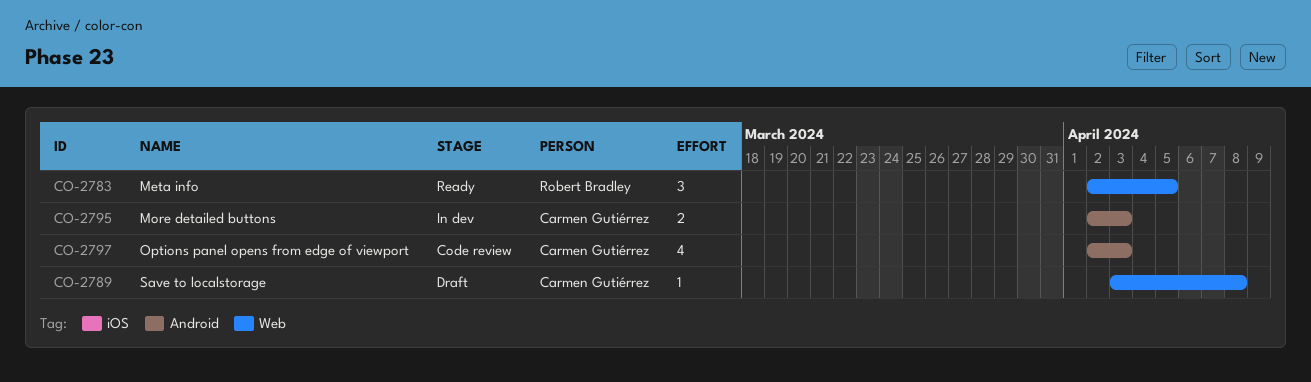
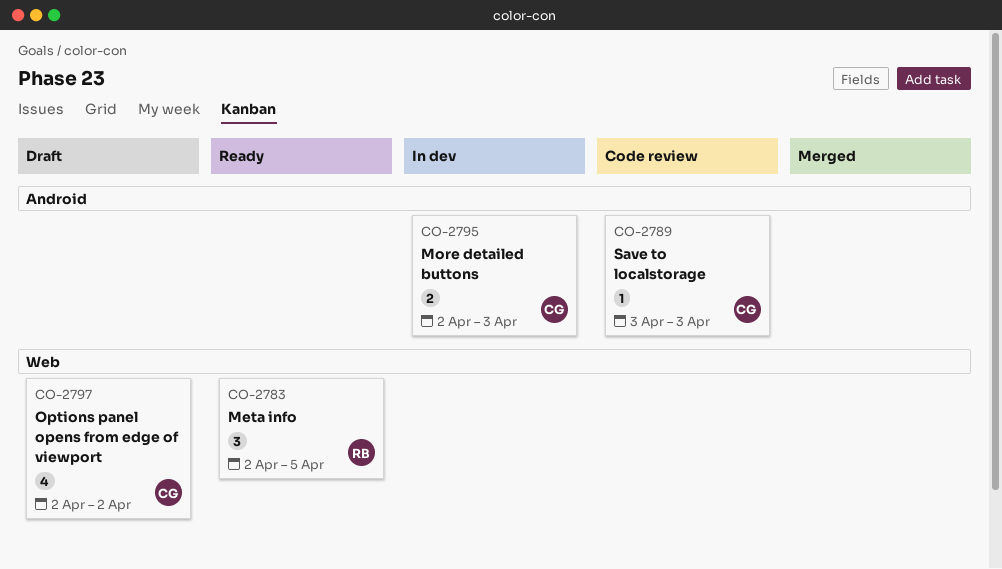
CO-2789, status: Draft -> Code review
CO-2789, label: Web -> Android
CO-2789, due: Apr 8 -> Apr 3
CO-2797, status: Code review -> Draft
CO-2797, label: Android -> Web
CO-2797, due: Apr 3 -> Apr 2

